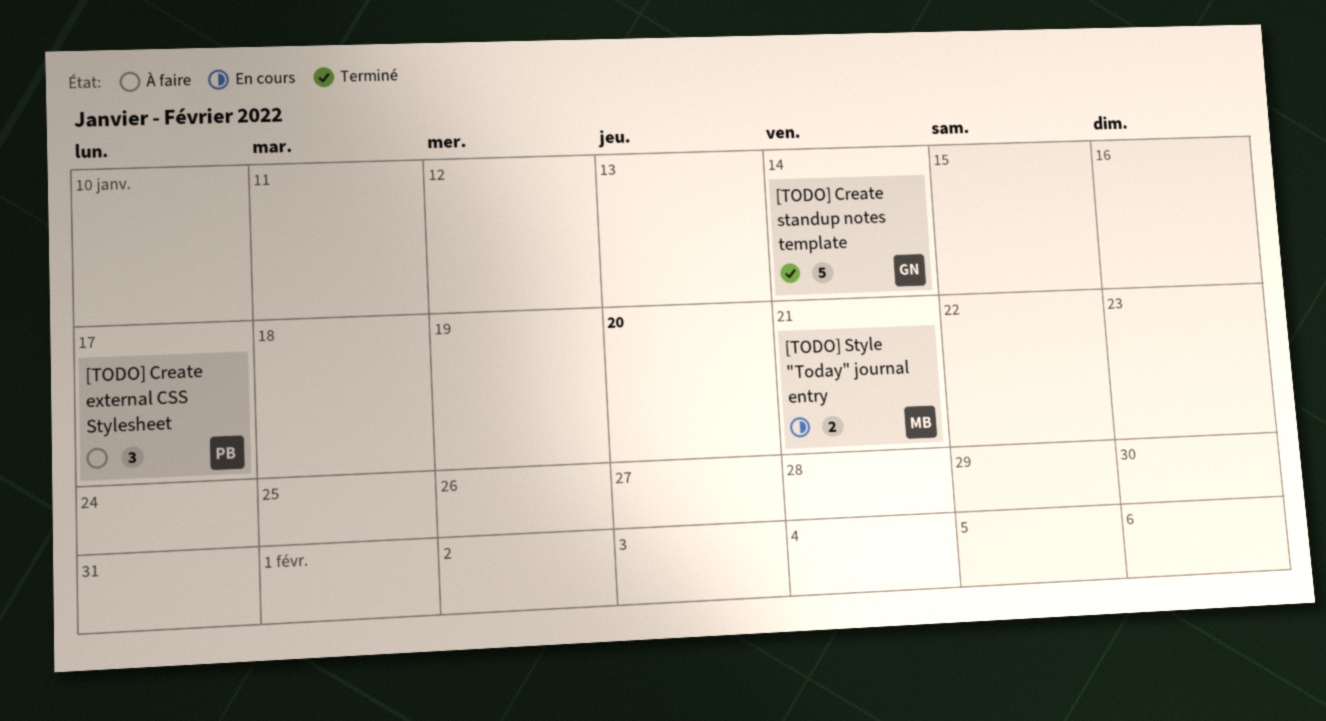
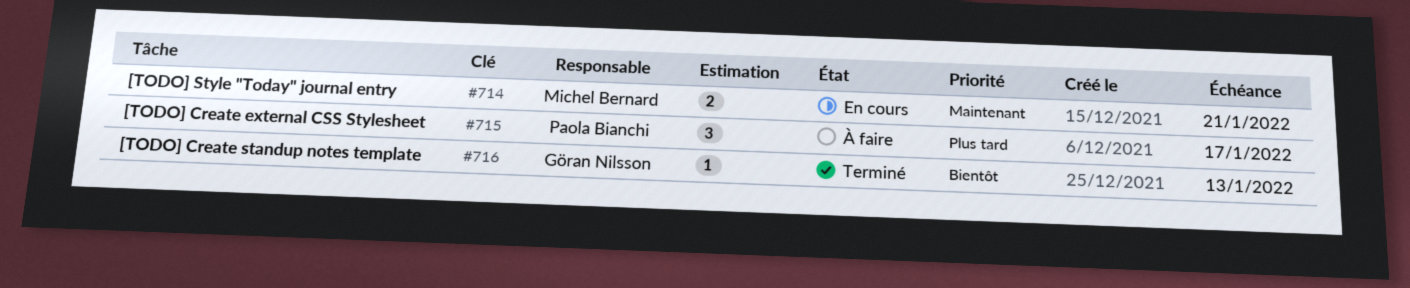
[TODO] Create standup notes template, estimate: 5 -> 1
[TODO] Create standup notes template, due: Jan 14 -> Jan 13

